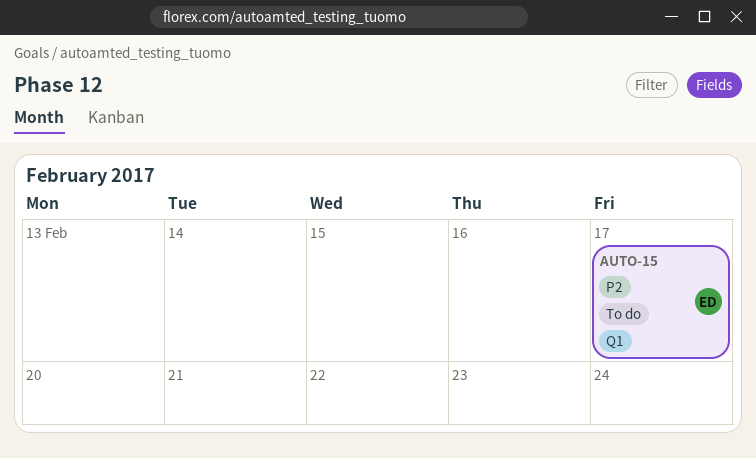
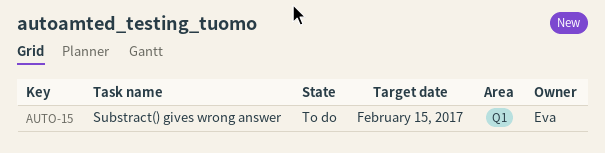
AUTO-15, due: Feb 17 -> Feb 15

